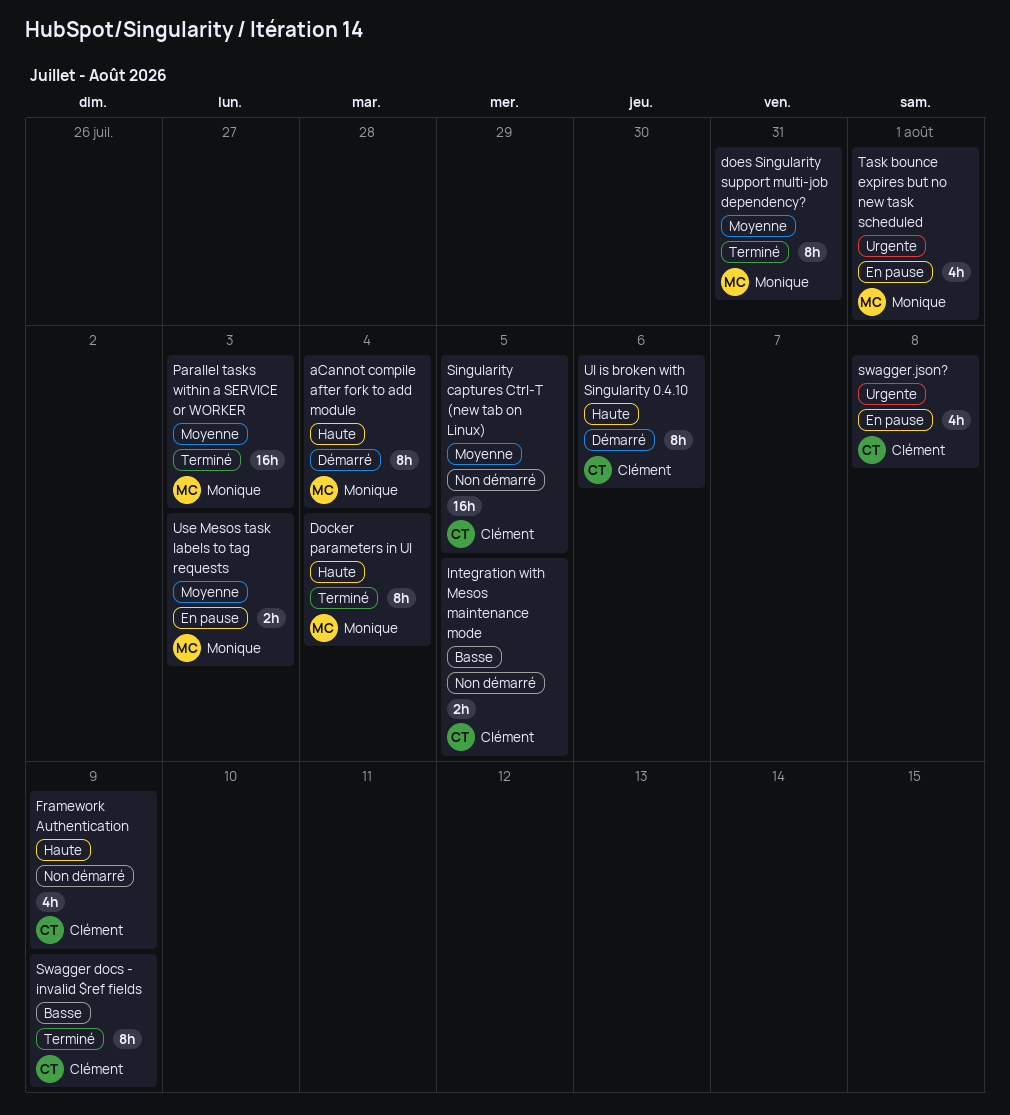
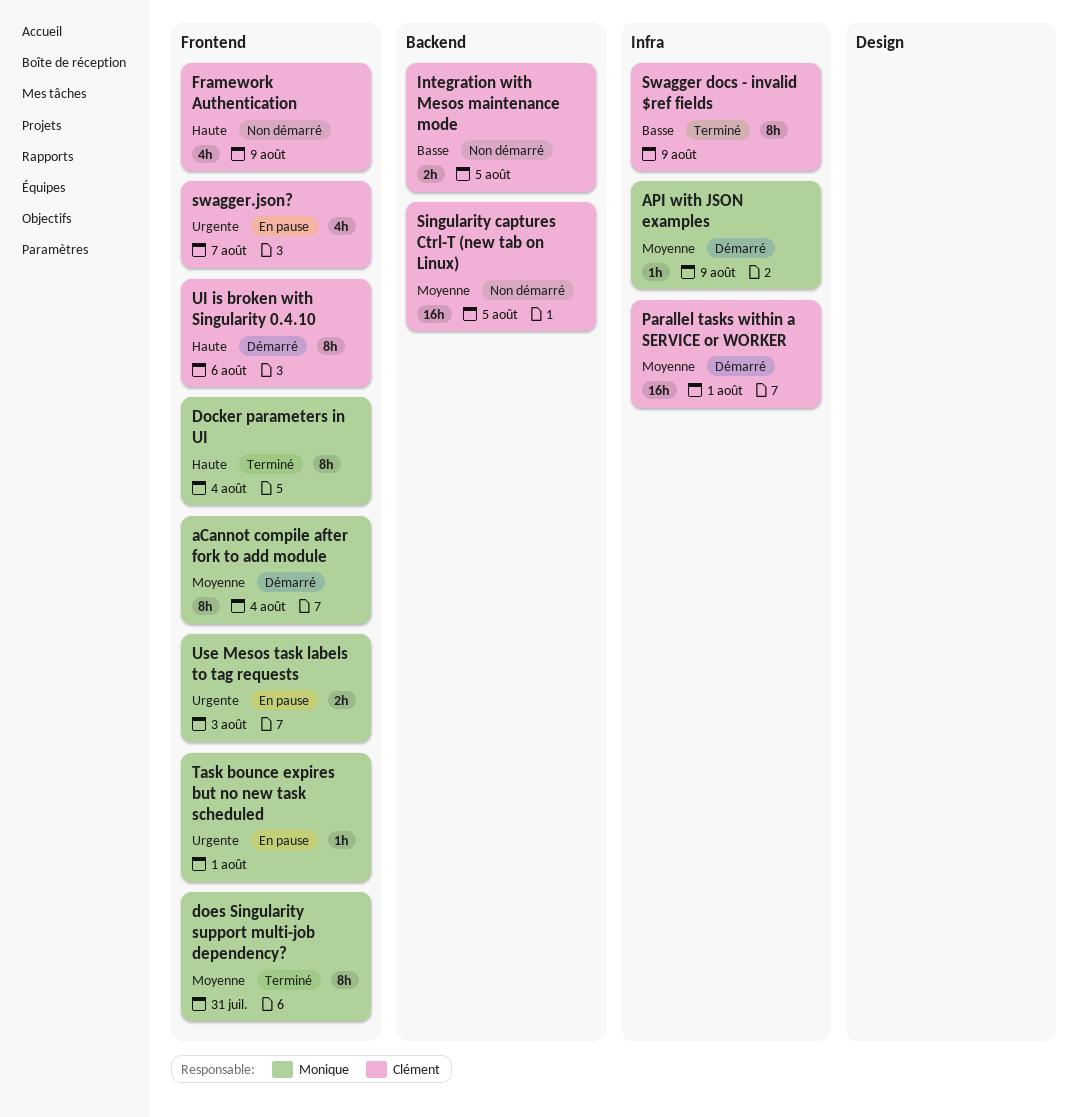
aCannot compile after fork to add module, priority: Haute -> Moyenne
API with JSON examples: none -> present
Parallel tasks within a SERVICE or WORKER, status: Terminé -> Démarré
Parallel tasks within a SERVICE or WORKER, owner: Monique -> Clément
Parallel tasks within a SERVICE or WORKER, due: Aug 3 -> Aug 1
swagger.json?, due: Aug 8 -> Aug 7
Task bounce expires but no new task scheduled, estimate: 4h -> 1h
Use Mesos task labels to tag requests, priority: Moyenne -> Urgente

